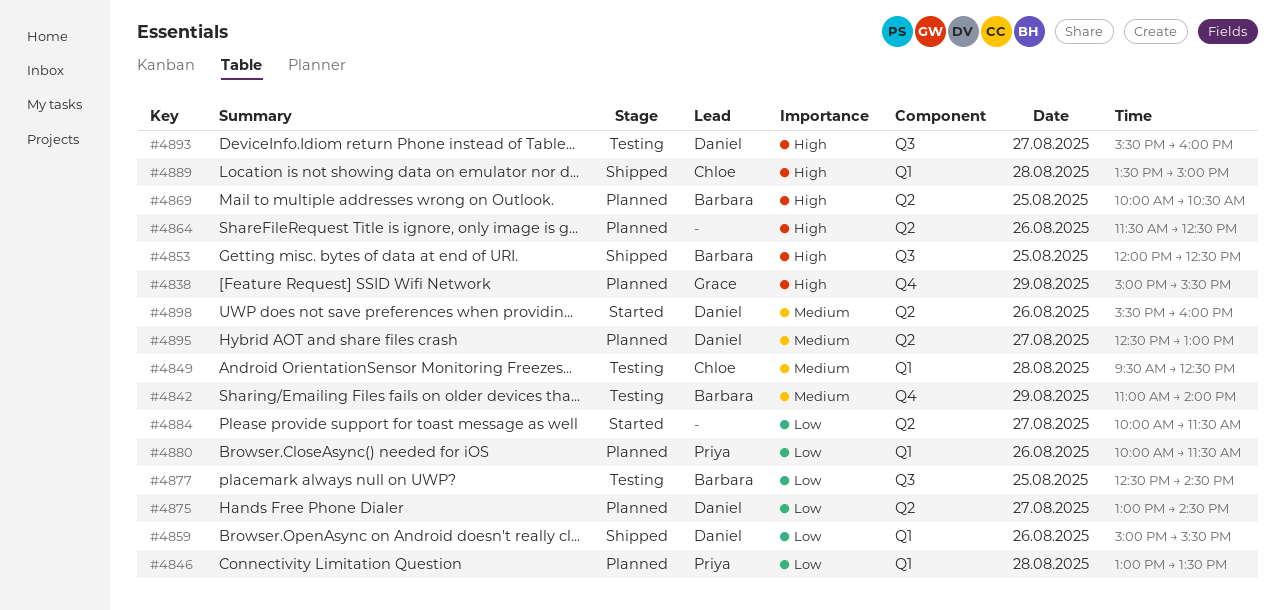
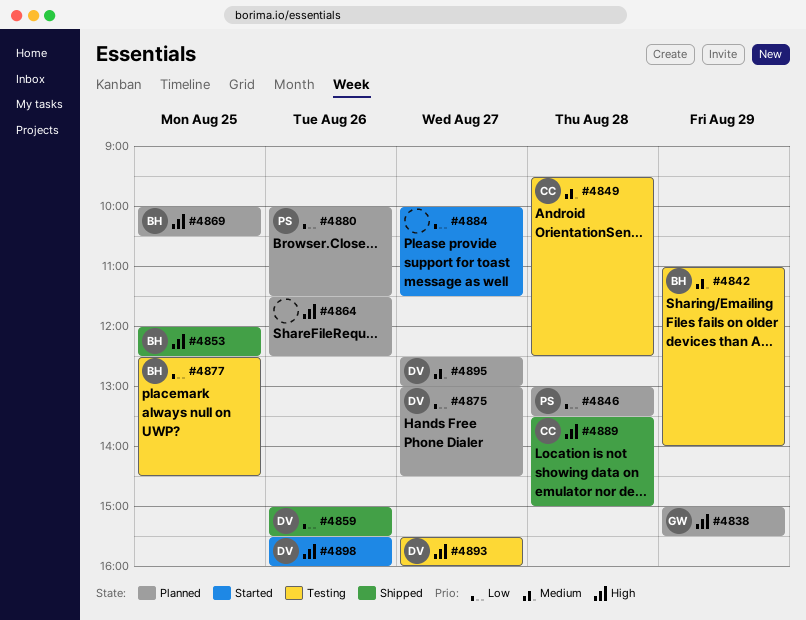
#4898, priority: Medium -> High

